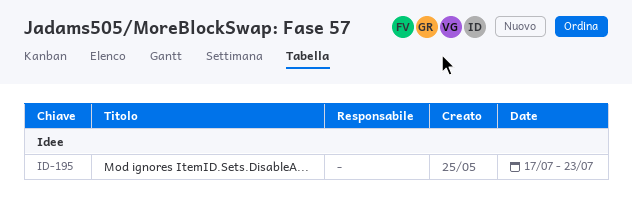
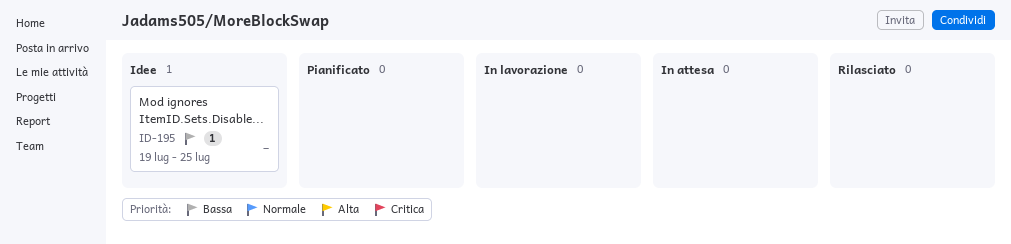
ID-195, start: Jul 17 -> Jul 19
ID-195, due: Jul 23 -> Jul 25

